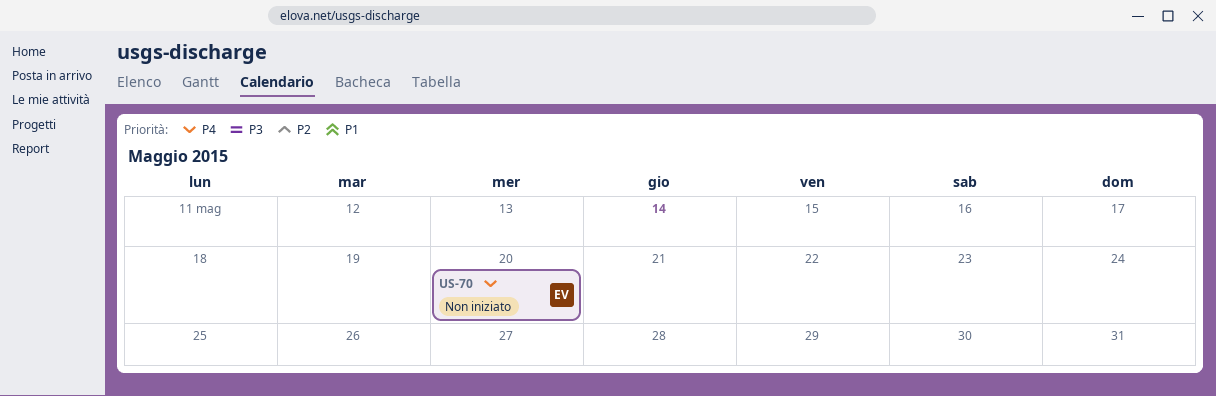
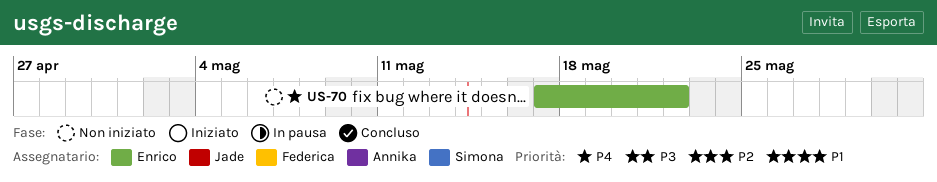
US-70, due: May 20 -> May 22

